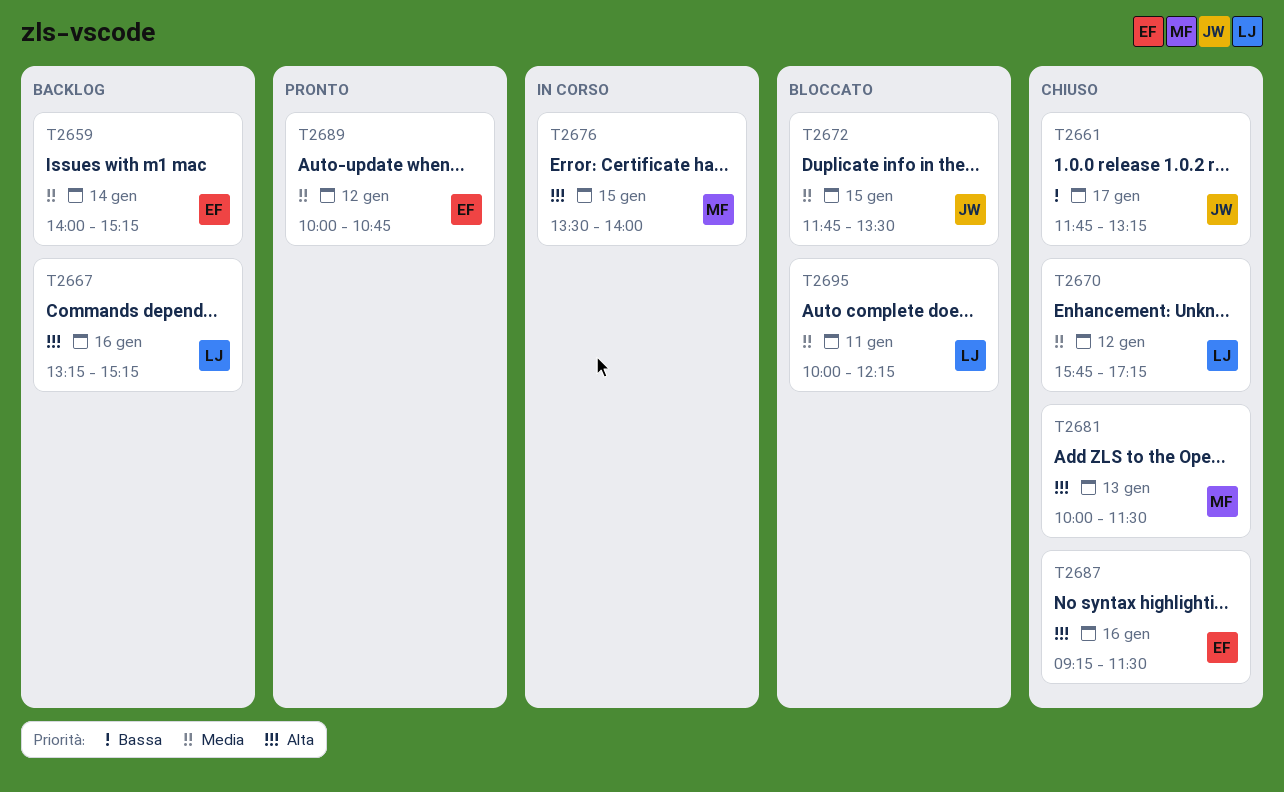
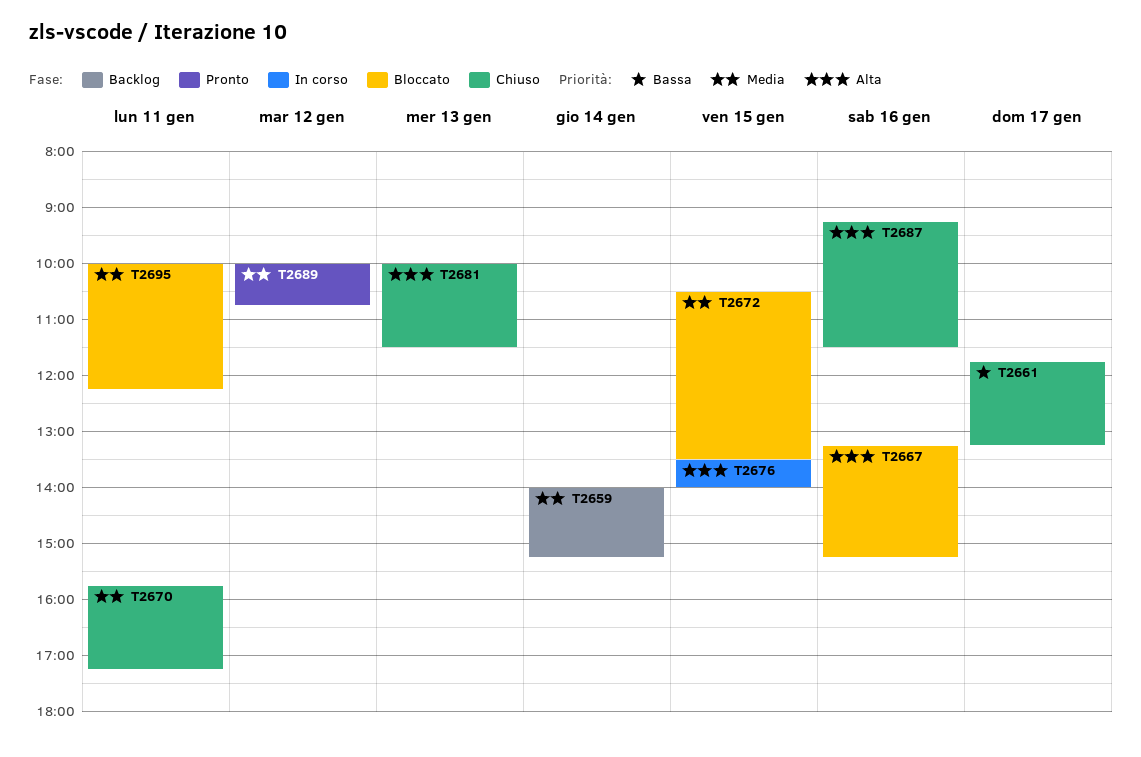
T2667, status: Backlog -> Bloccato
T2670, day: Jan 12 -> Jan 11
T2672, begins: 11:45 -> 10:30

